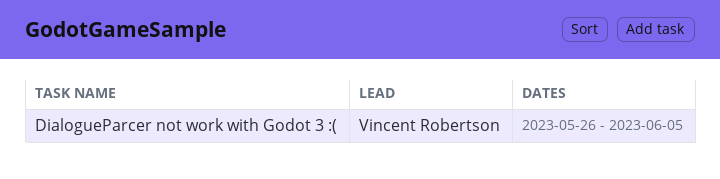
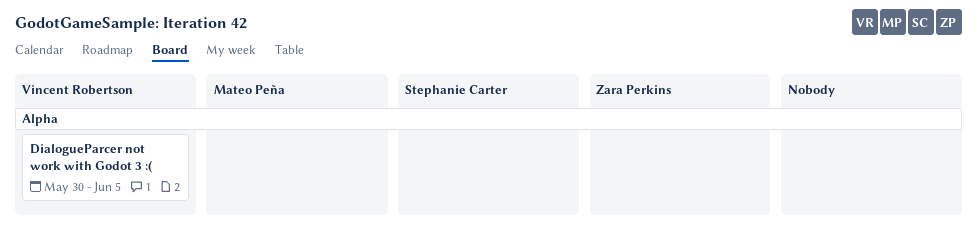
DialogueParcer not work with Godot 3 :(, start: May 26 -> May 30

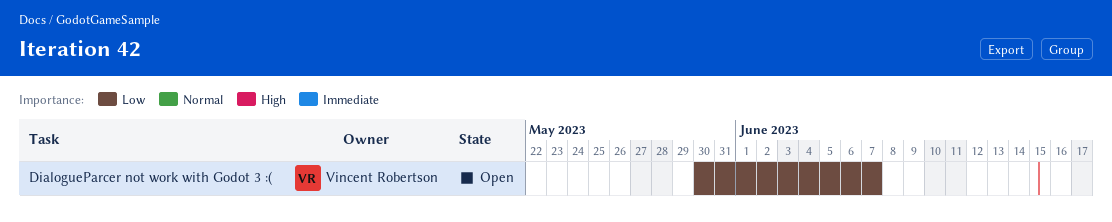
DialogueParcer not work with Godot 3 :(, due: Jun 5 -> Jun 7

